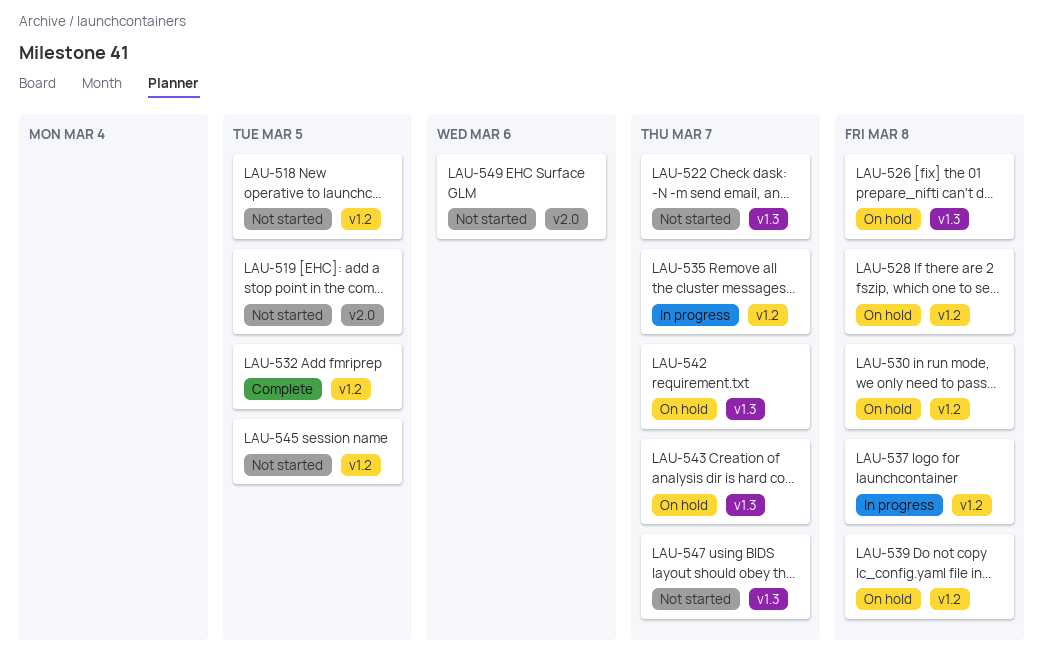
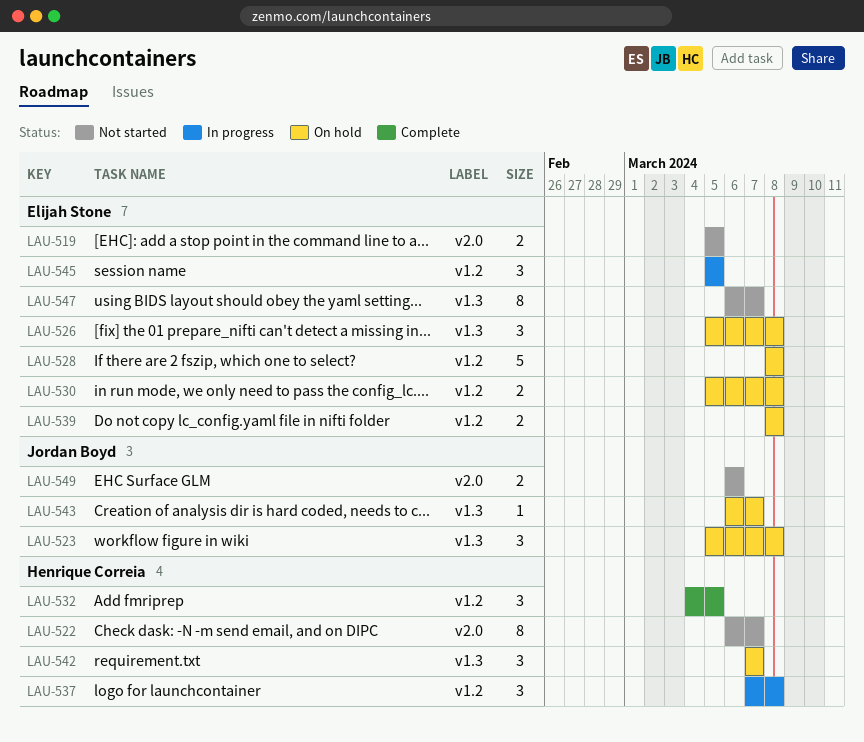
LAU-518: present -> none
LAU-522, label: v1.3 -> v2.0
LAU-523: none -> present
LAU-535: present -> none
LAU-545, status: Not started -> In progress

